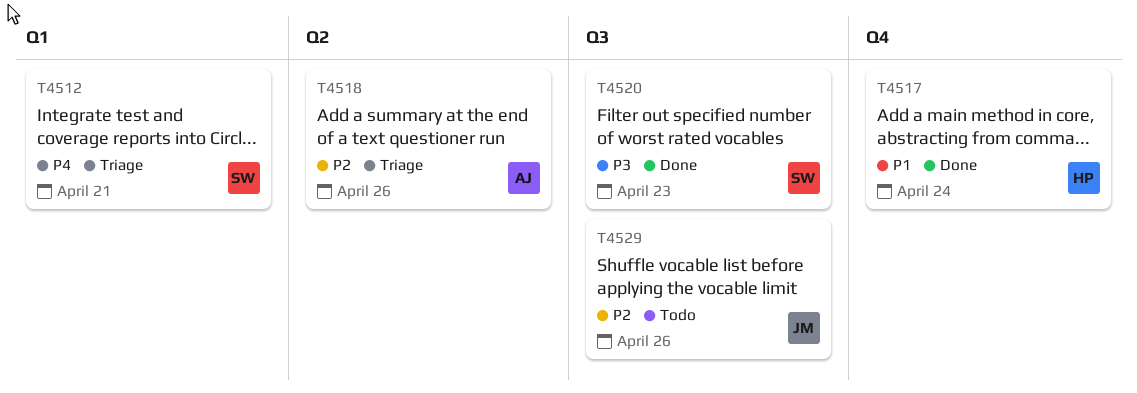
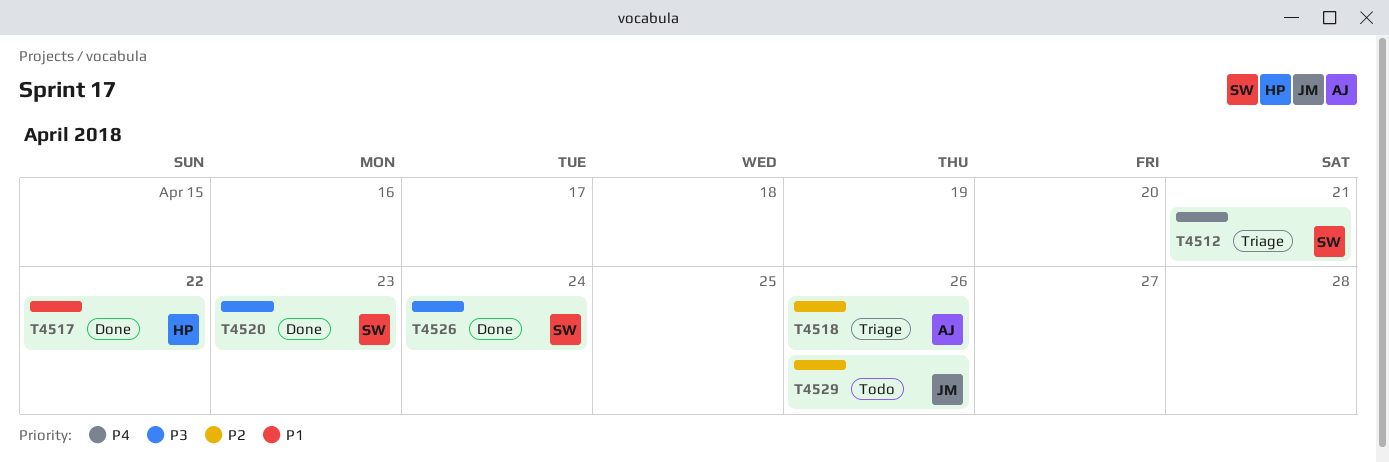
T4517, due: Apr 24 -> Apr 22
T4526: none -> present

